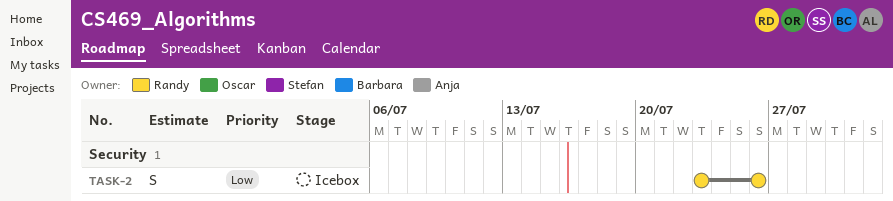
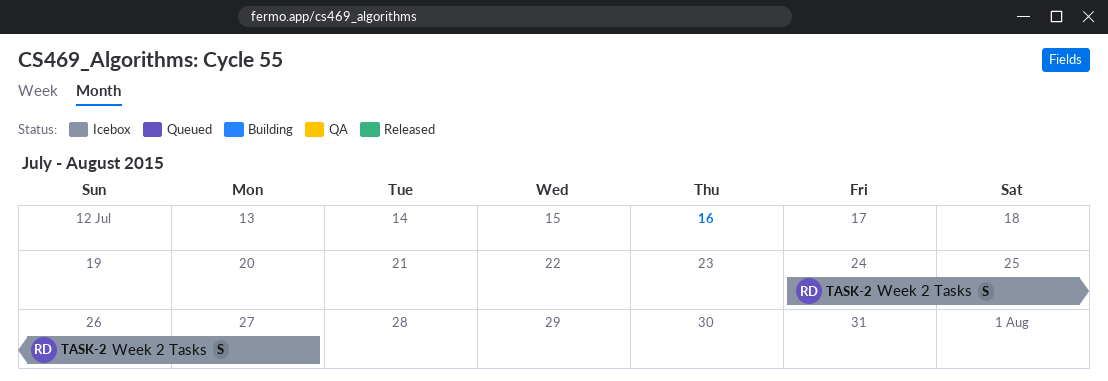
TASK-2, start: Jul 23 -> Jul 24
TASK-2, due: Jul 26 -> Jul 27

